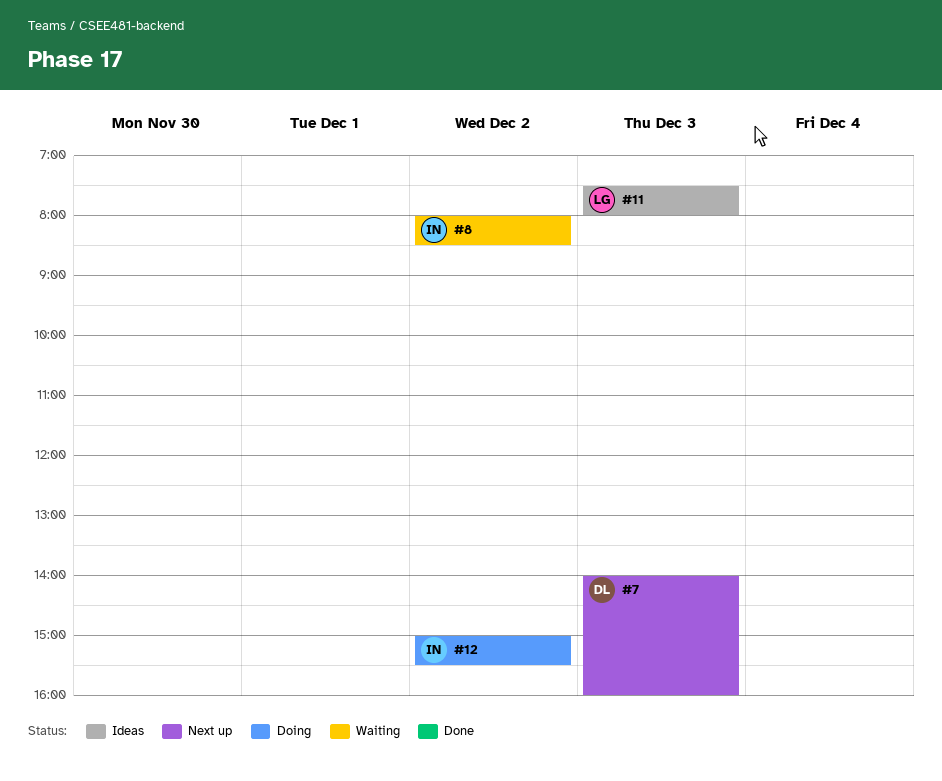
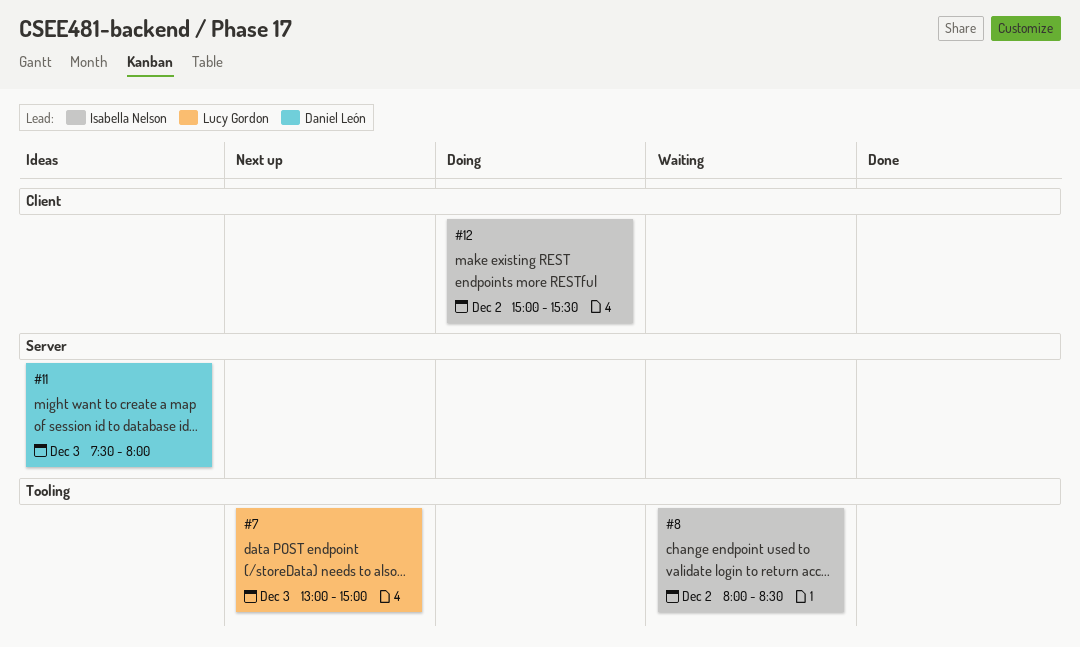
#7, owner: Daniel León -> Lucy Gordon
#7, begins: 14:00 -> 13:00
#7, ends: 16:00 -> 15:00
#11, owner: Lucy Gordon -> Daniel León

